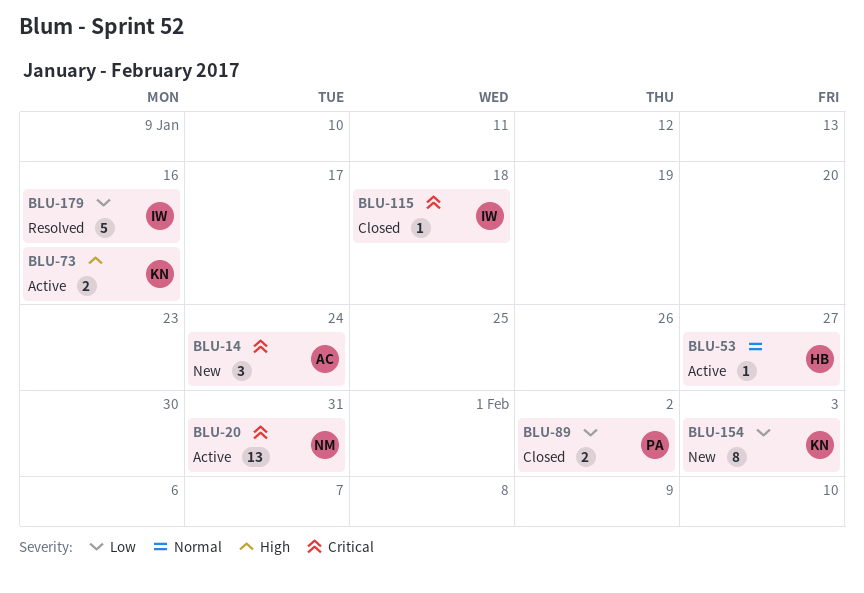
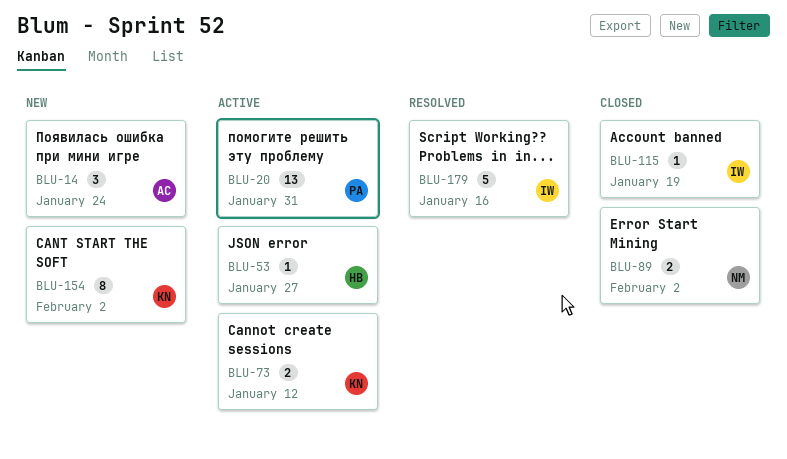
BLU-20, owner: NM -> PA
BLU-73, due: Jan 16 -> Jan 12
BLU-89, owner: PA -> NM
BLU-115, due: Jan 18 -> Jan 19
BLU-154, due: Feb 3 -> Feb 2

